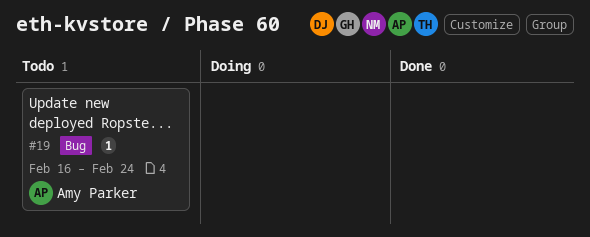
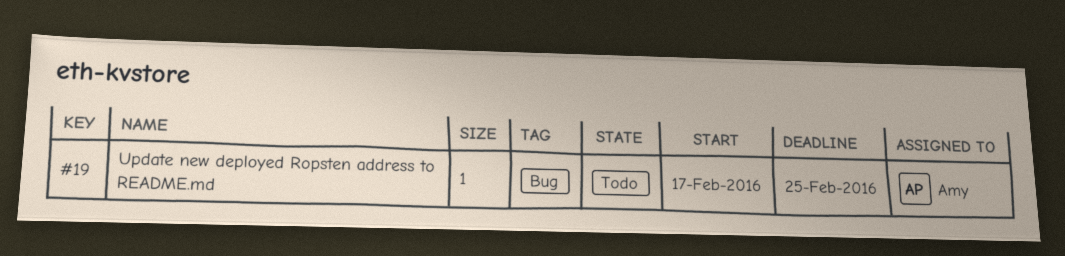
#19, start: Feb 16 -> Feb 17
#19, due: Feb 24 -> Feb 25

